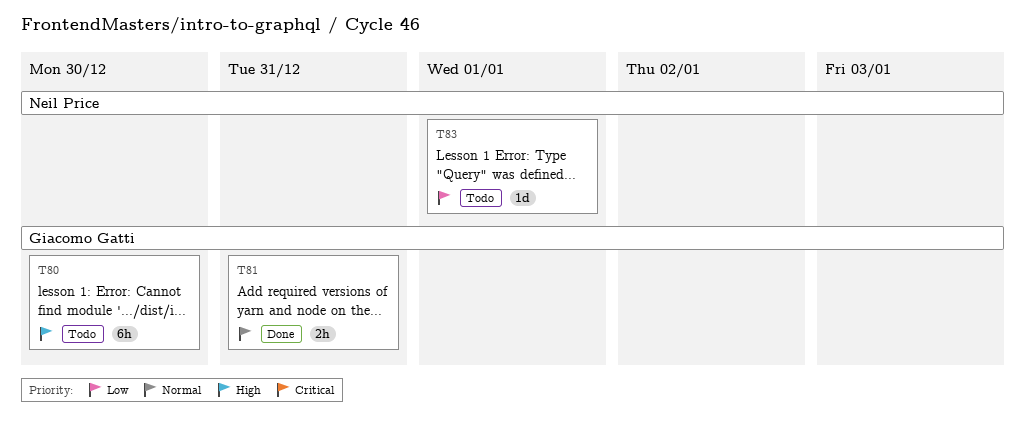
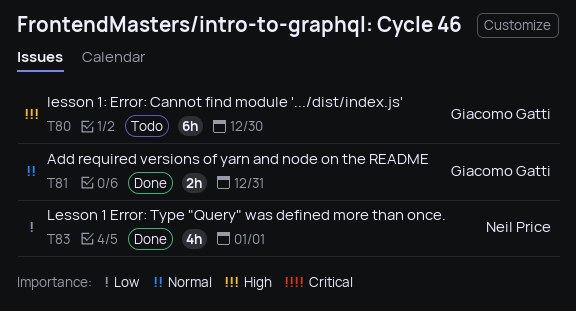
T83, status: Todo -> Done
T83, estimate: 1d -> 4h

